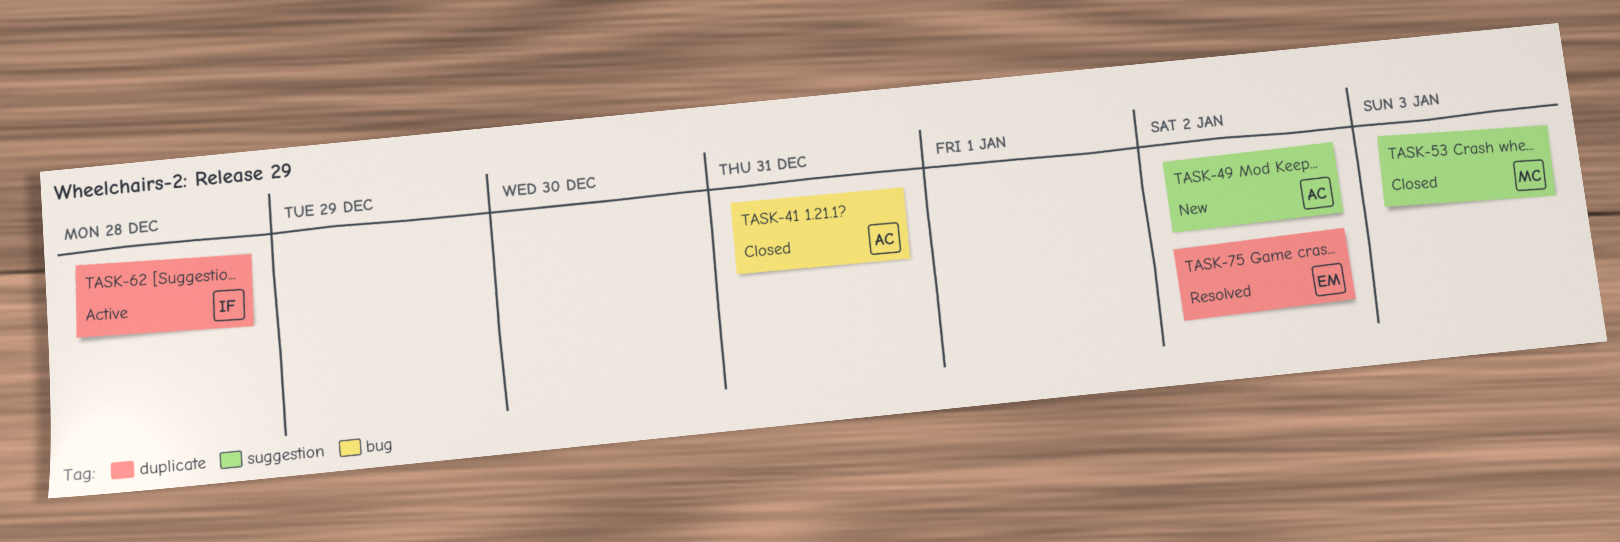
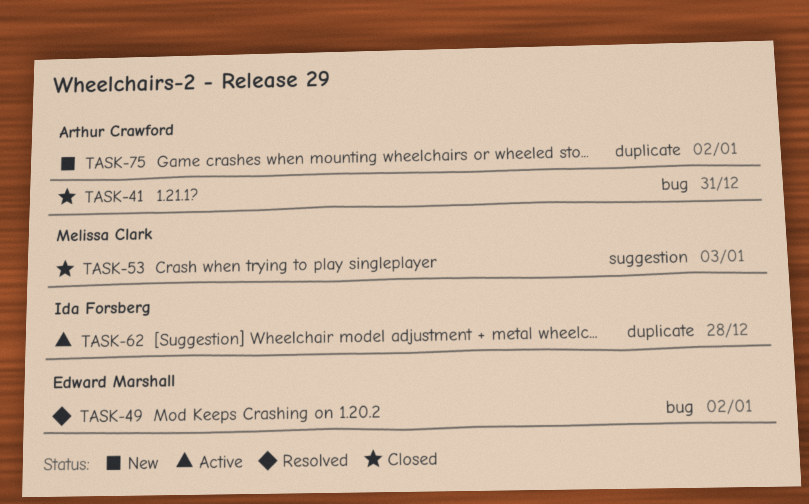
TASK-49, status: New -> Resolved
TASK-49, owner: Arthur Crawford -> Edward Marshall
TASK-49, label: suggestion -> bug
TASK-75, status: Resolved -> New
TASK-75, owner: Edward Marshall -> Arthur Crawford

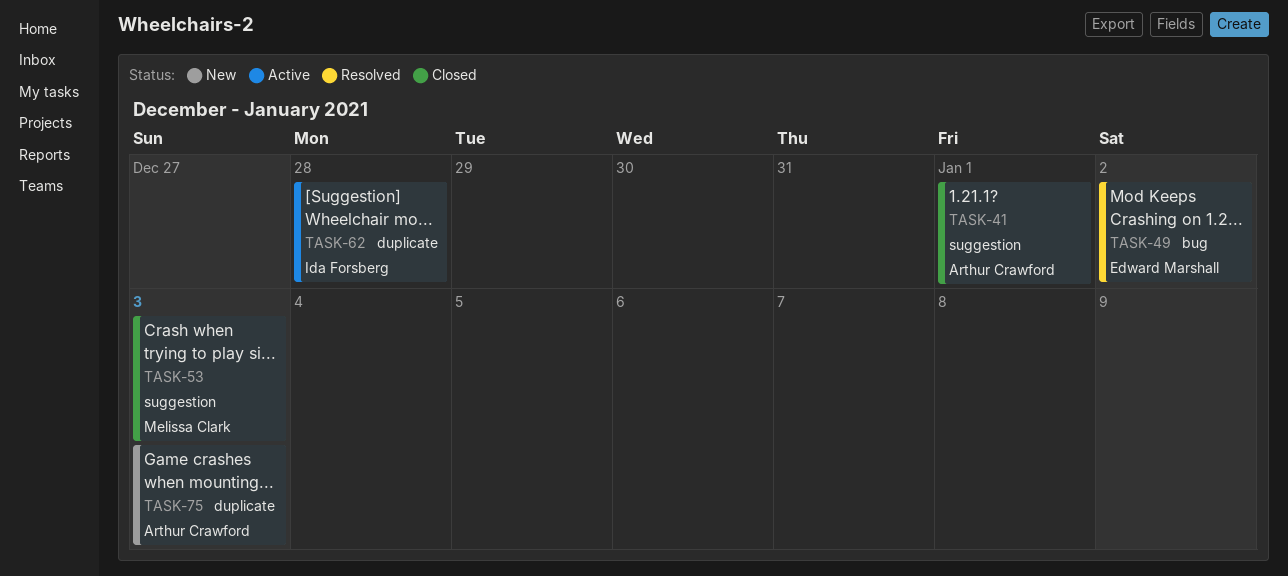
TASK-41, label: bug -> suggestion
TASK-41, due: Dec 31 -> Jan 1
TASK-75, due: Jan 2 -> Jan 3

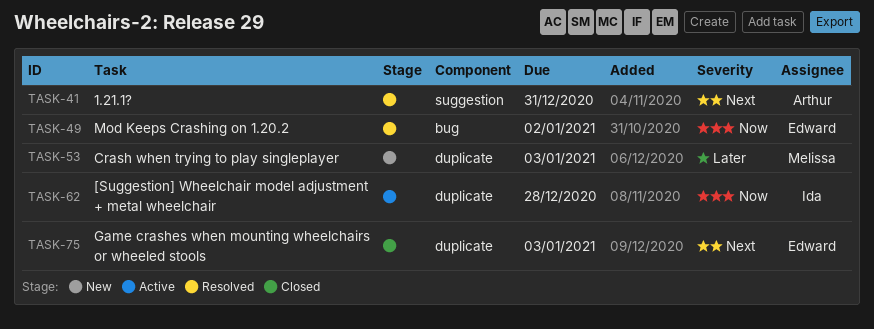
TASK-41, status: Closed -> Resolved
TASK-41, due: Jan 1 -> Dec 31
TASK-53, status: Closed -> New
TASK-53, label: suggestion -> duplicate
TASK-75, status: New -> Closed
TASK-75, owner: Arthur Crawford -> Edward Marshall

